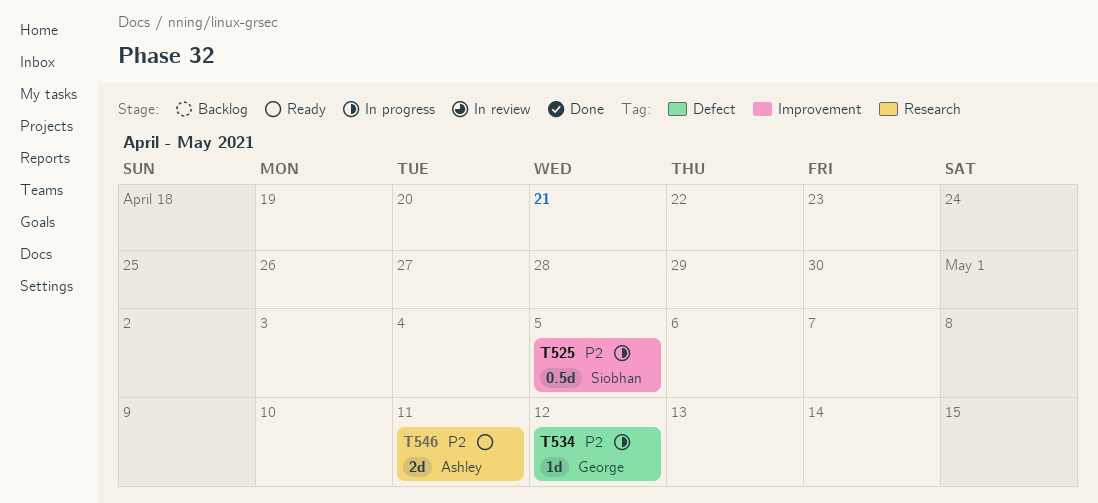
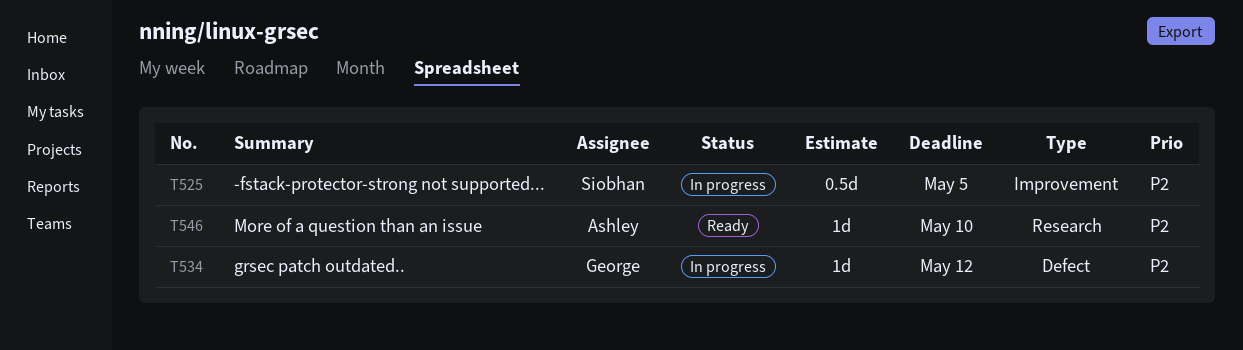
T546, estimate: 2d -> 1d
T546, due: May 11 -> May 10

